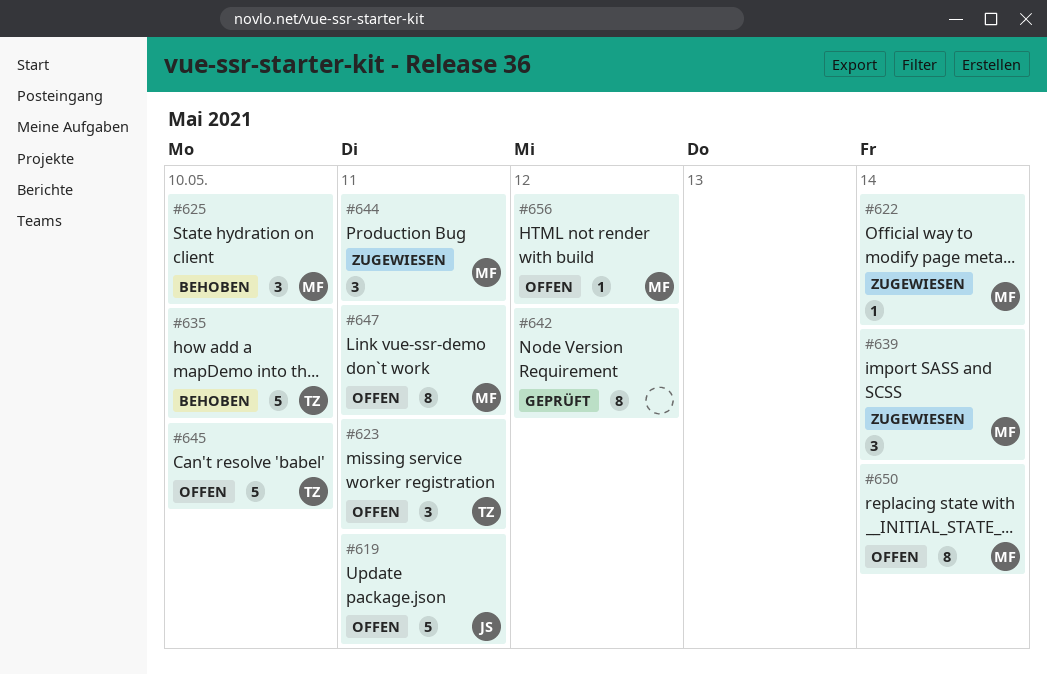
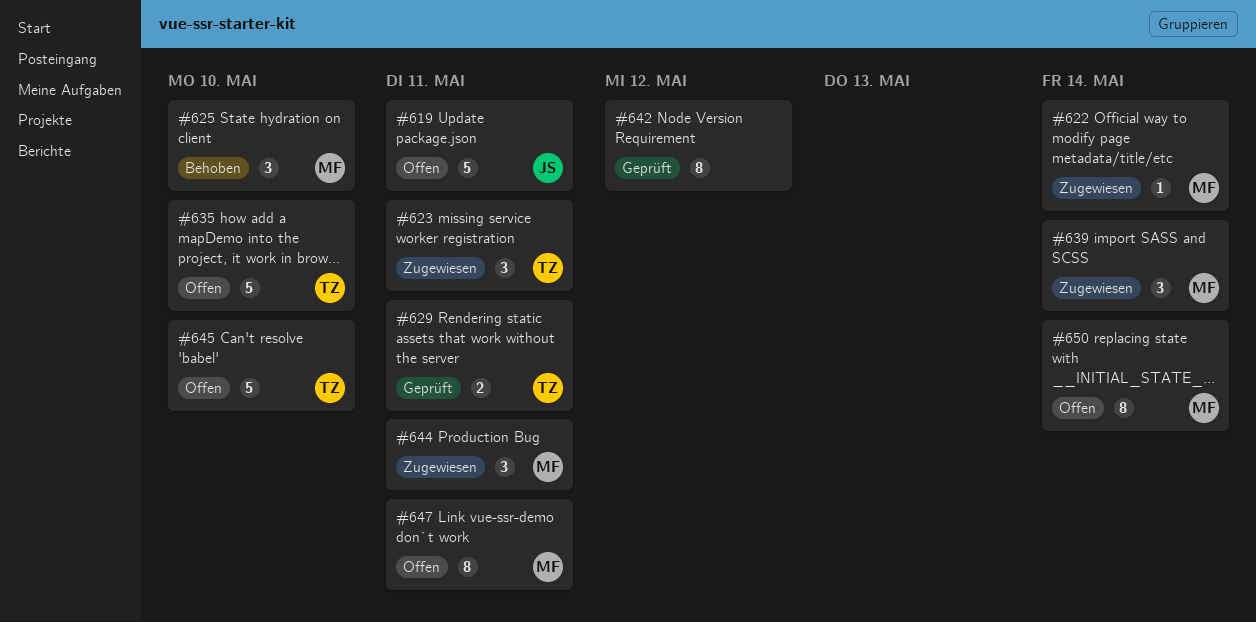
#623, status: Offen -> Zugewiesen
#629: none -> present
#635, status: Behoben -> Offen
#656: present -> none

